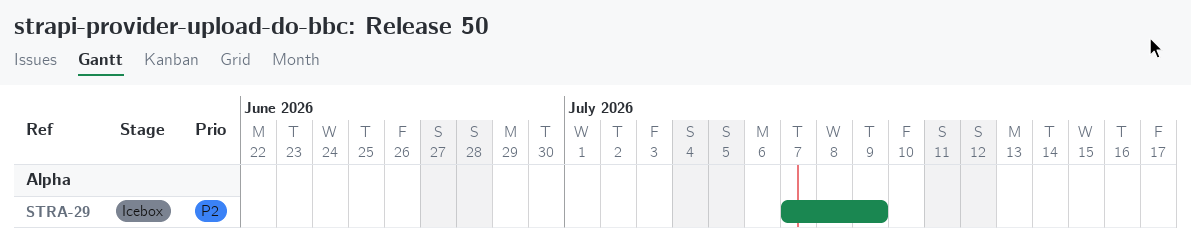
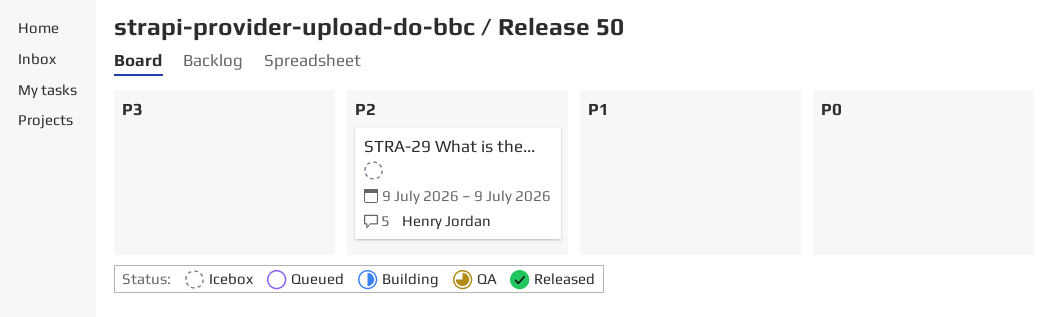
STRA-29, start: Jul 7 -> Jul 9

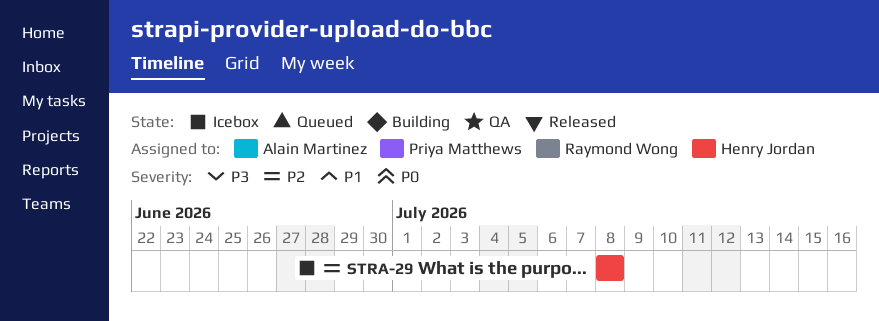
STRA-29, start: Jul 9 -> Jul 8
STRA-29, due: Jul 9 -> Jul 8

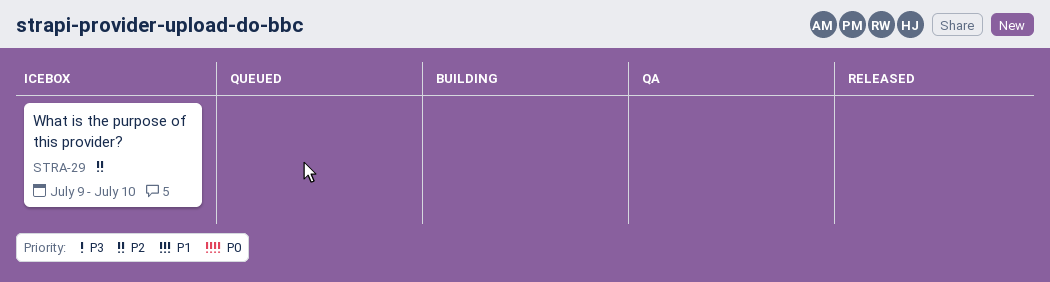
STRA-29, start: Jul 8 -> Jul 9
STRA-29, due: Jul 8 -> Jul 10

